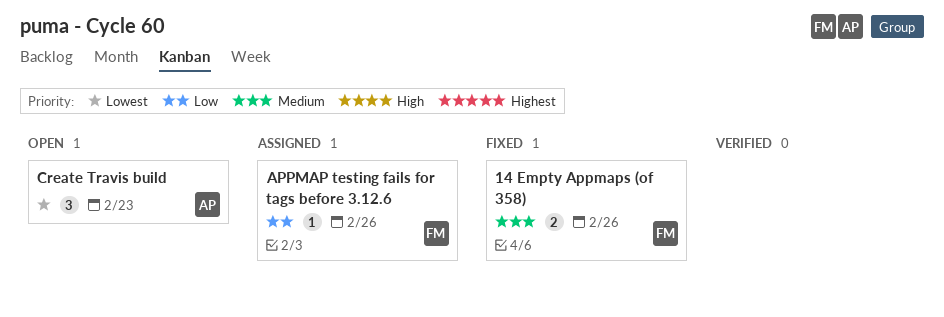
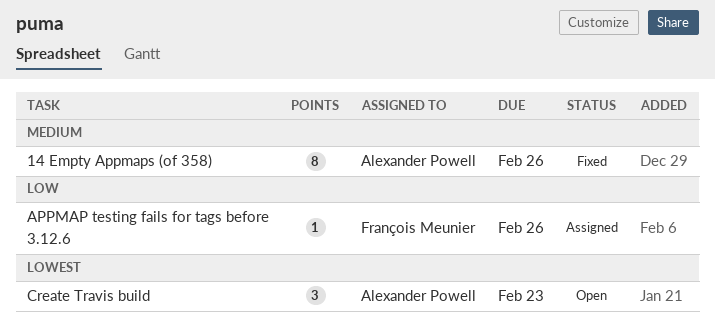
14 Empty Appmaps (of 358), owner: François Meunier -> Alexander Powell
14 Empty Appmaps (of 358), estimate: 2 -> 8

